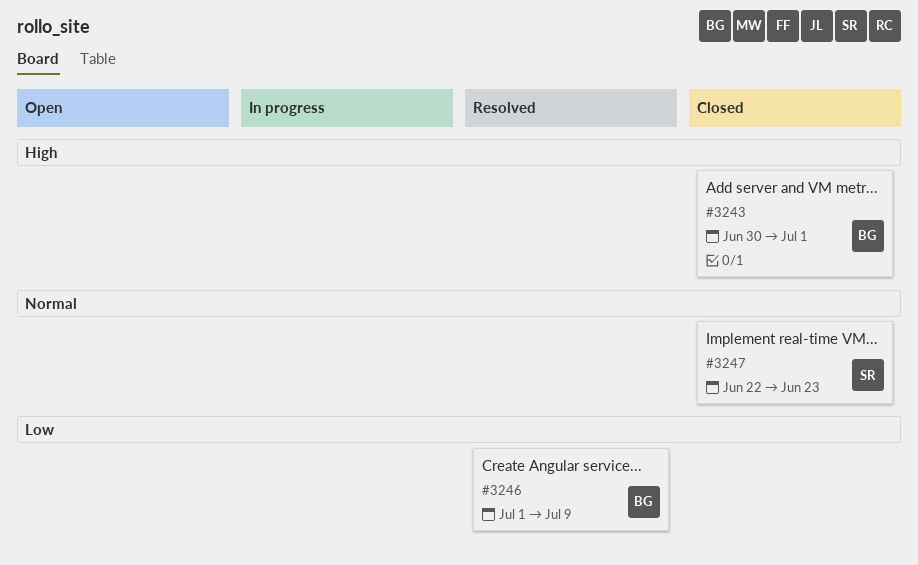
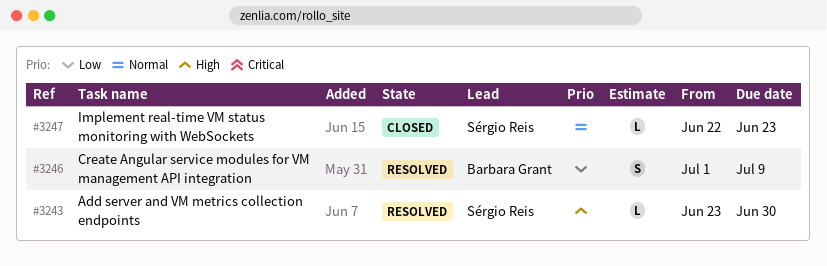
#3243, status: Closed -> Resolved
#3243, owner: Barbara Grant -> Sérgio Reis
#3243, start: Jun 30 -> Jun 23
#3243, due: Jul 1 -> Jun 30

